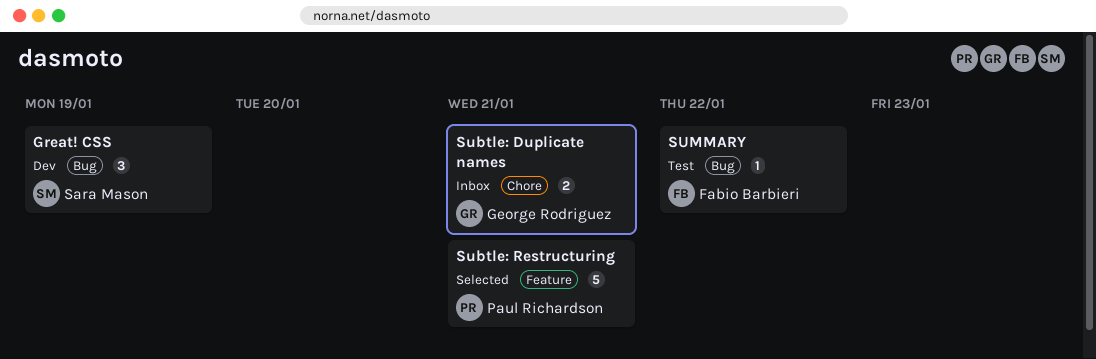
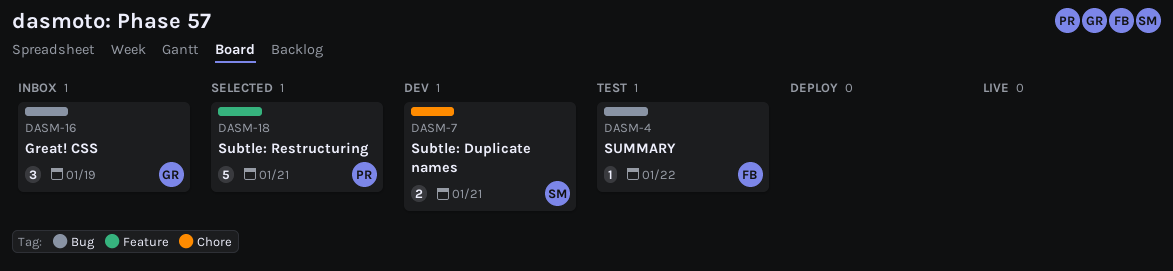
Great! CSS, status: Dev -> Inbox
Great! CSS, owner: Sara Mason -> George Rodriguez
Subtle: Duplicate names, status: Inbox -> Dev
Subtle: Duplicate names, owner: George Rodriguez -> Sara Mason

